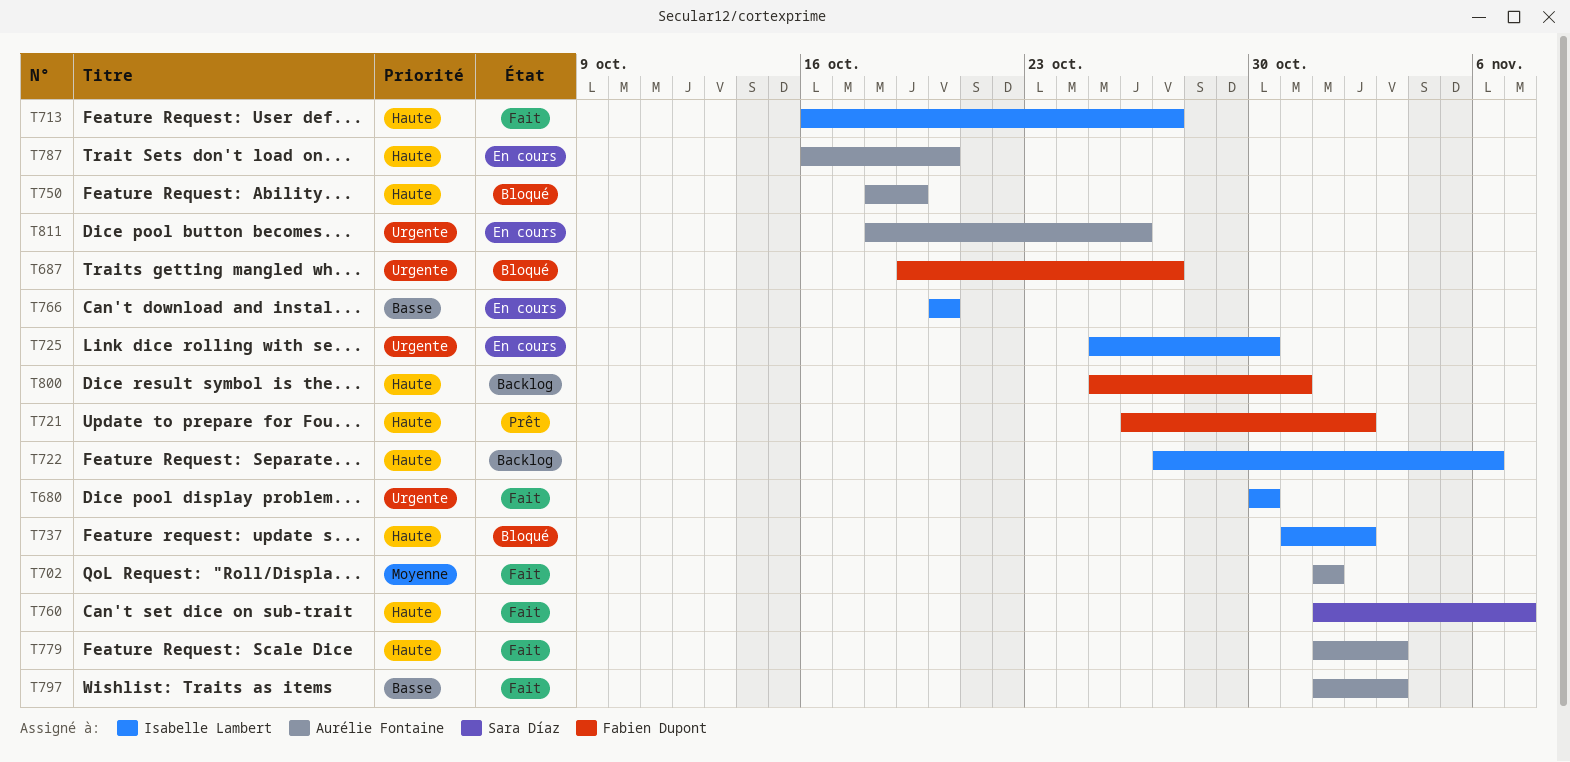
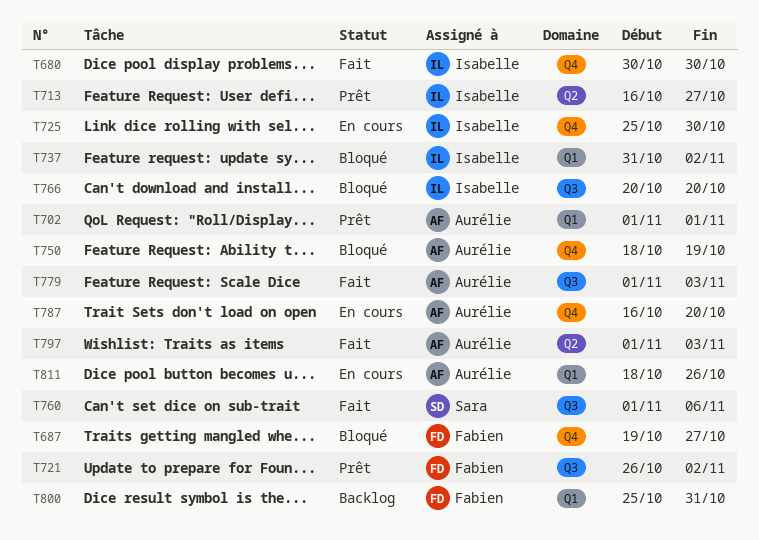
T702, status: Fait -> Prêt
T713, status: Fait -> Prêt
T722: present -> none
T760, due: Nov 7 -> Nov 6
T766, status: En cours -> Bloqué

